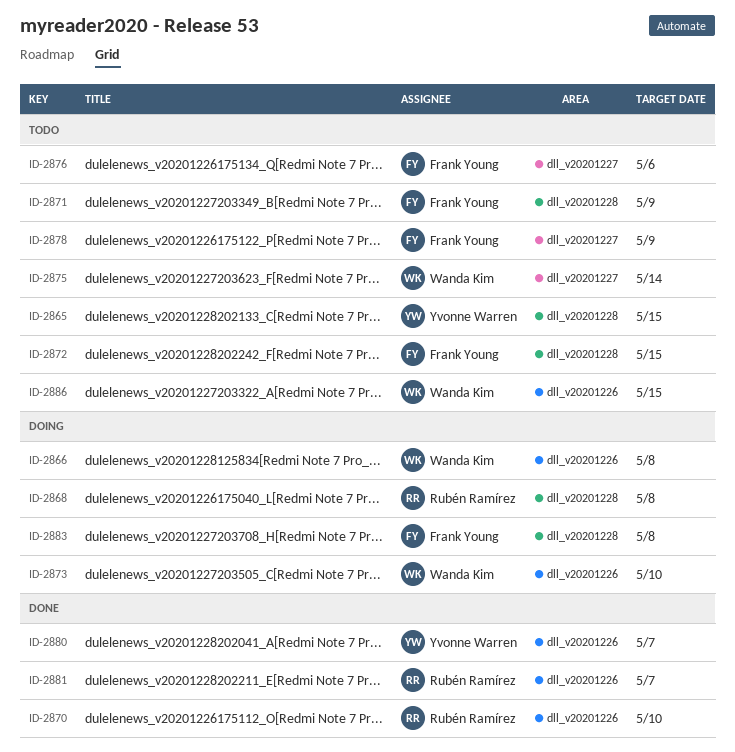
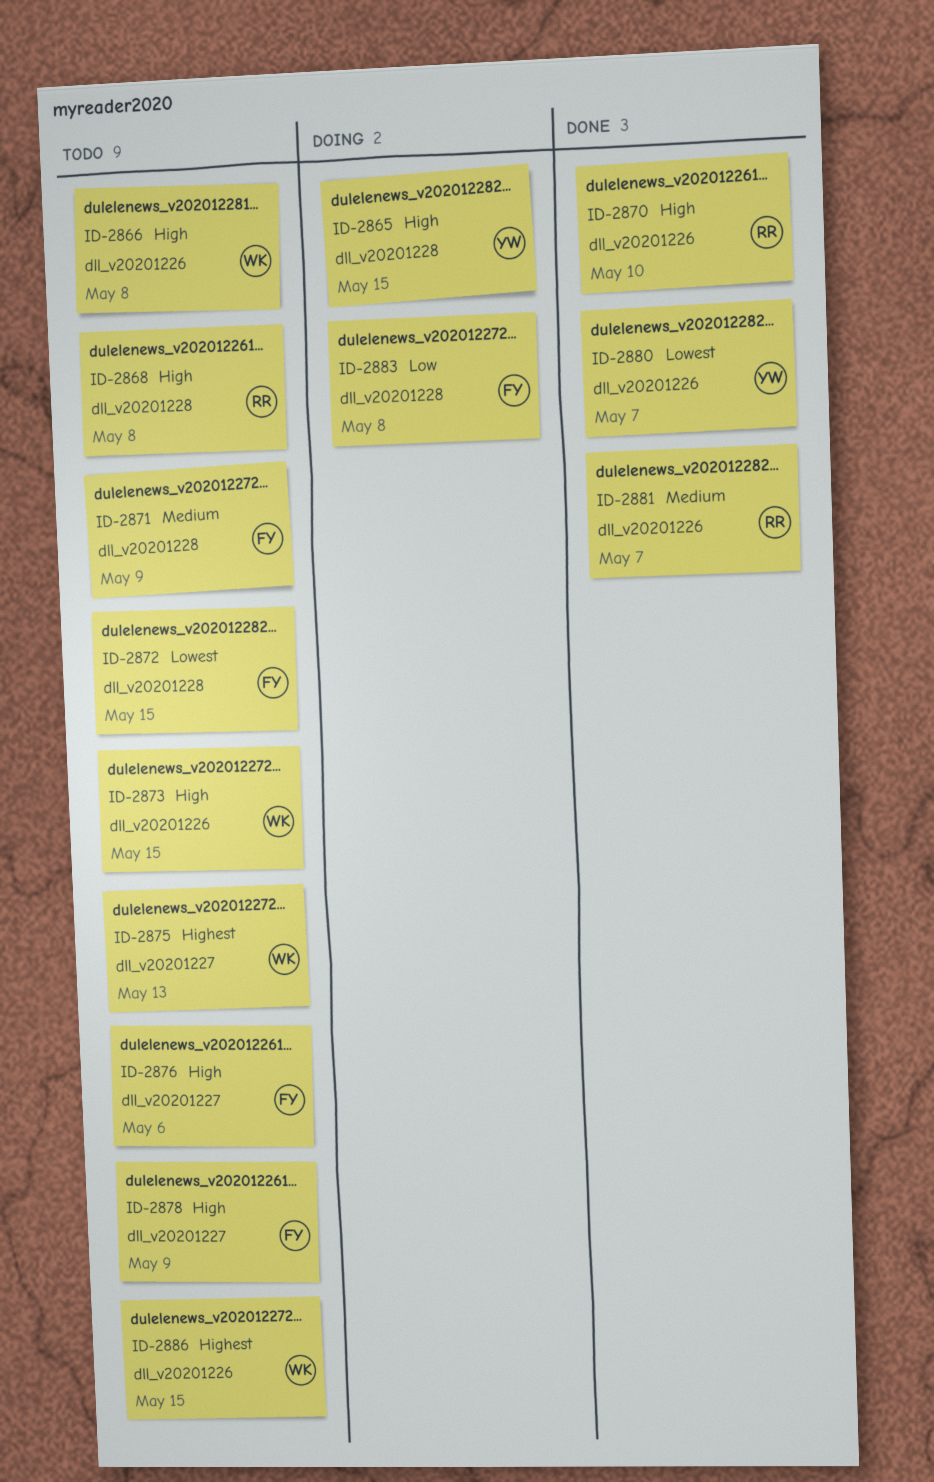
ID-2865, status: Todo -> Doing
ID-2866, status: Doing -> Todo
ID-2868, status: Doing -> Todo
ID-2873, status: Doing -> Todo
ID-2873, due: May 10 -> May 15
ID-2875, due: May 14 -> May 13

